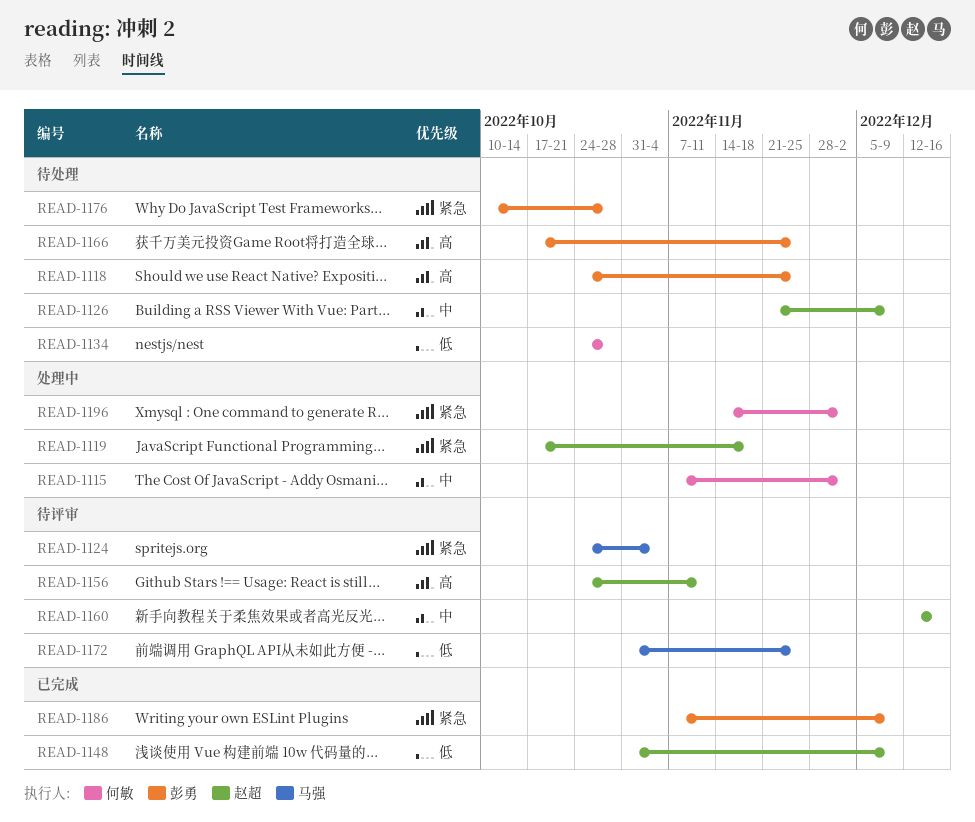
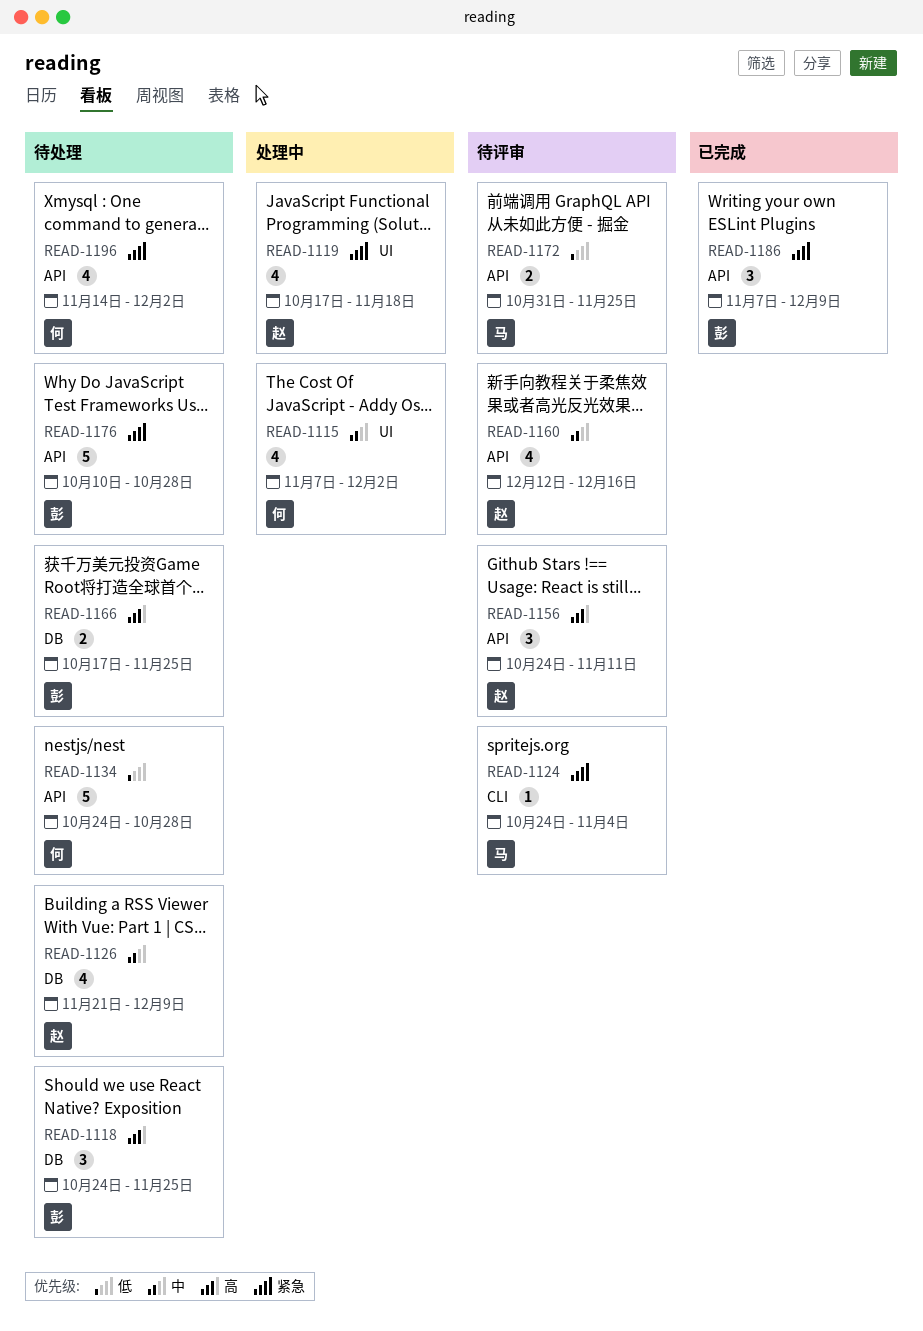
READ-1148: present -> none
READ-1196, status: 处理中 -> 待处理

